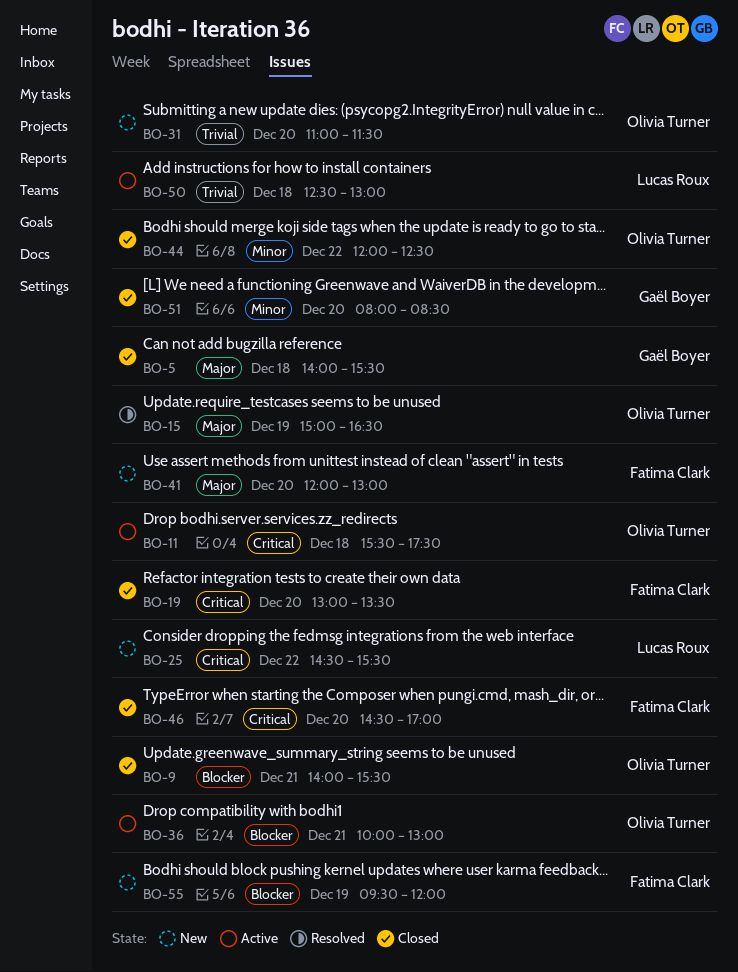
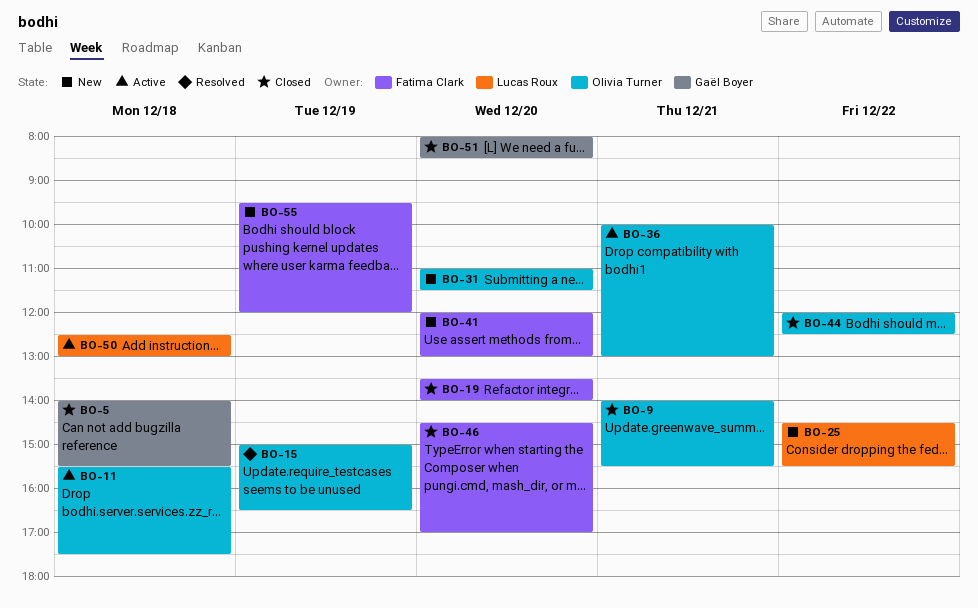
BO-19, begins: 13:00 -> 13:30
BO-19, ends: 13:30 -> 14:00

